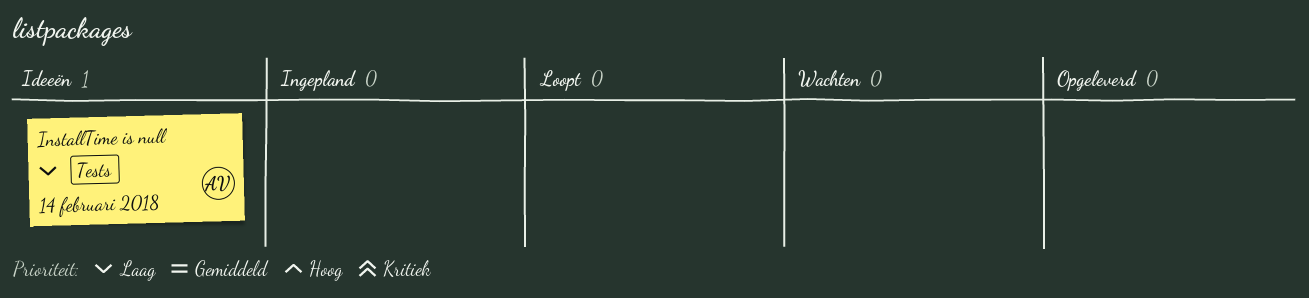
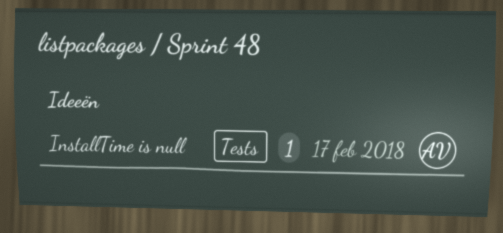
InstallTime is null, due: Feb 14 -> Feb 17

